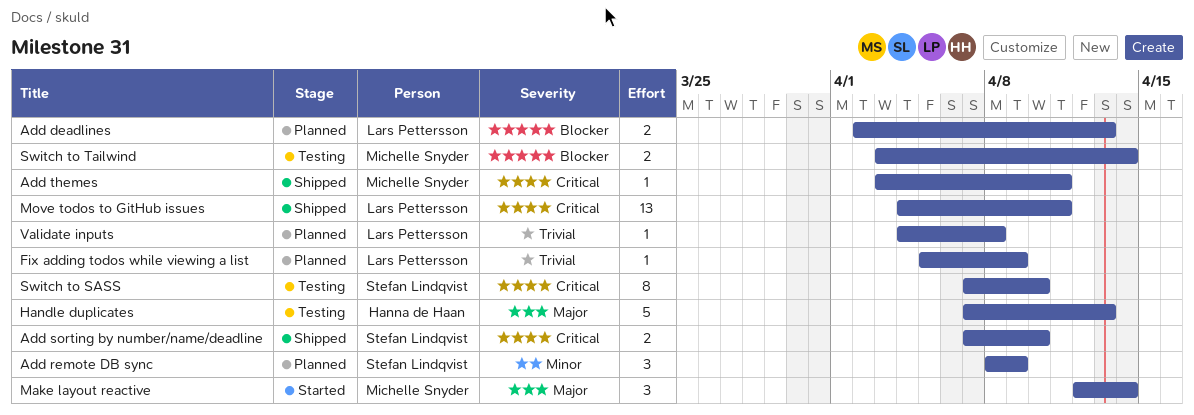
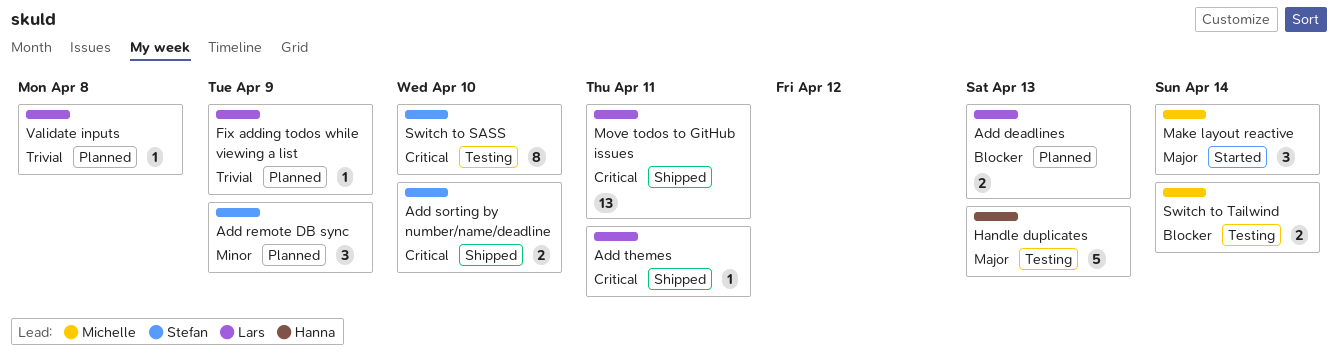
Add themes, owner: Michelle Snyder -> Lars Pettersson

